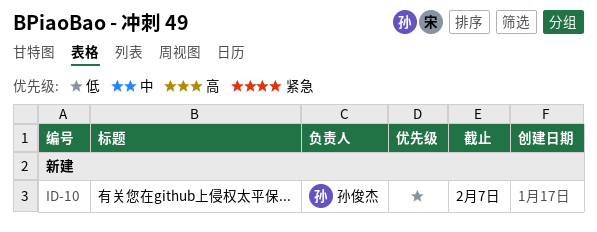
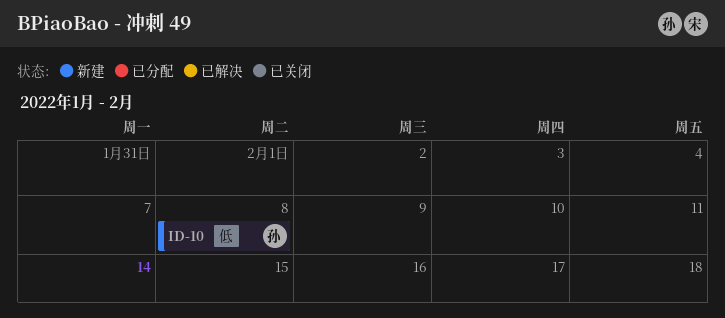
ID-10, due: Feb 7 -> Feb 8

